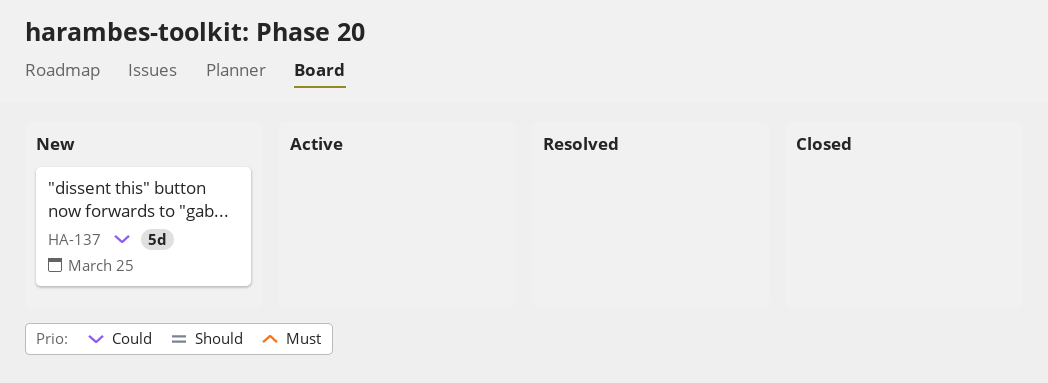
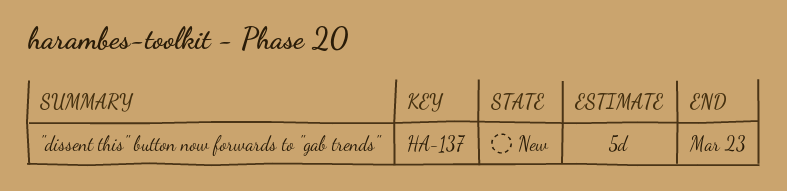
HA-137, due: Mar 25 -> Mar 23

